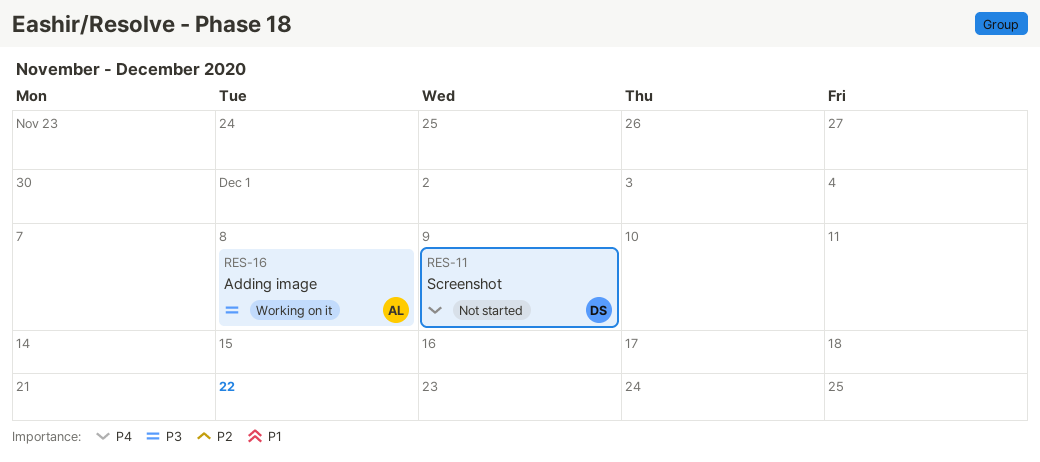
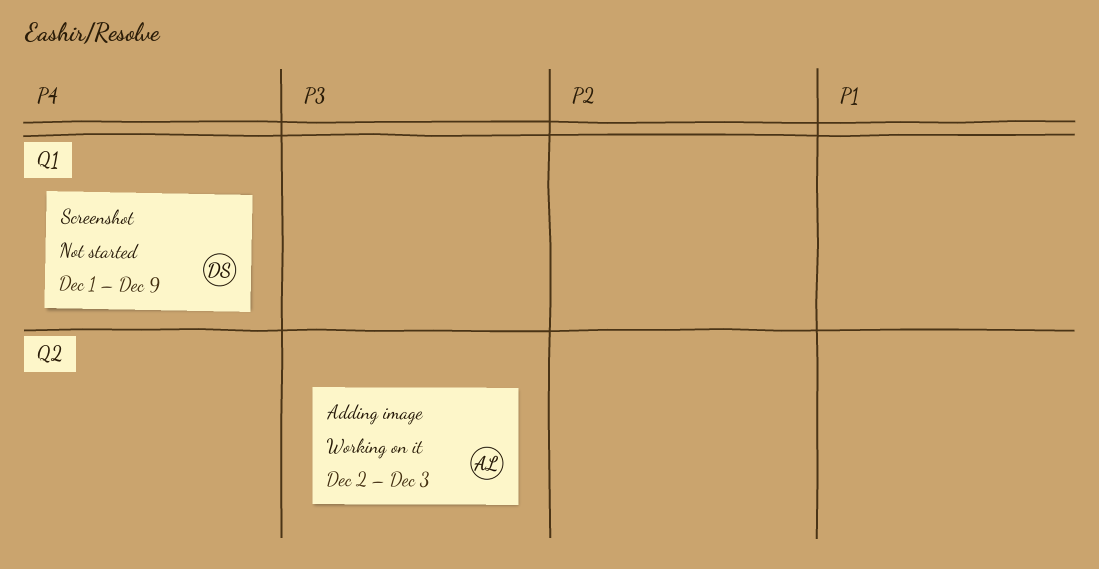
Adding image, due: Dec 8 -> Dec 3

